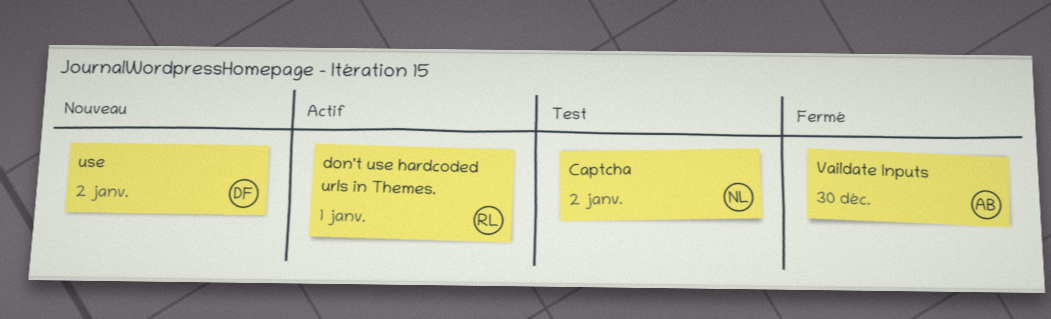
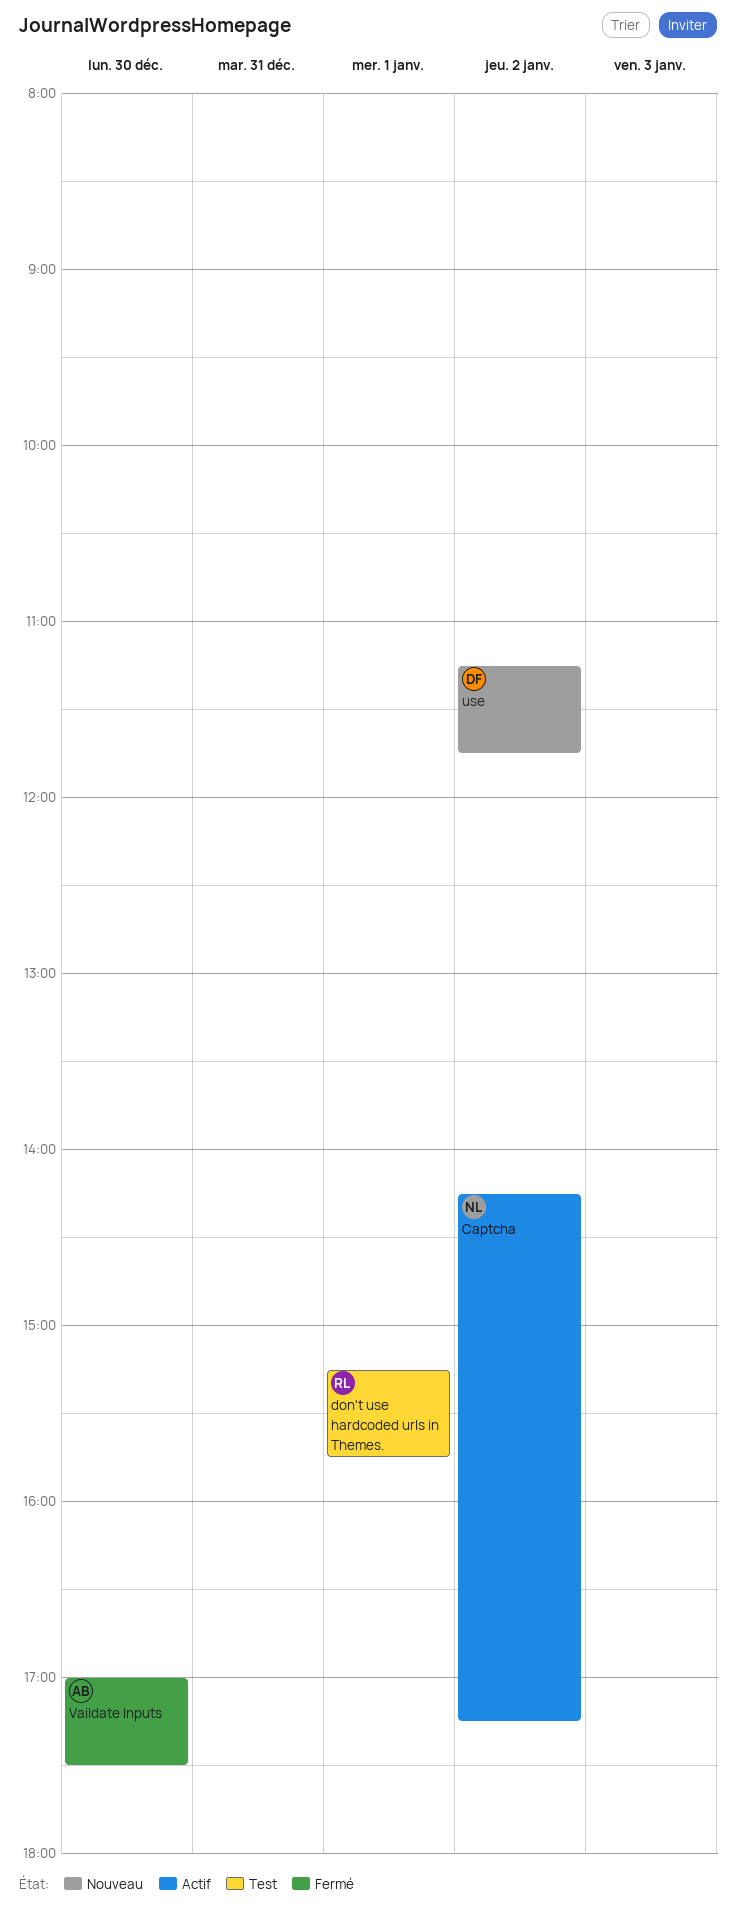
Captcha, status: Test -> Actif
don't use hardcoded urls in Themes., status: Actif -> Test

